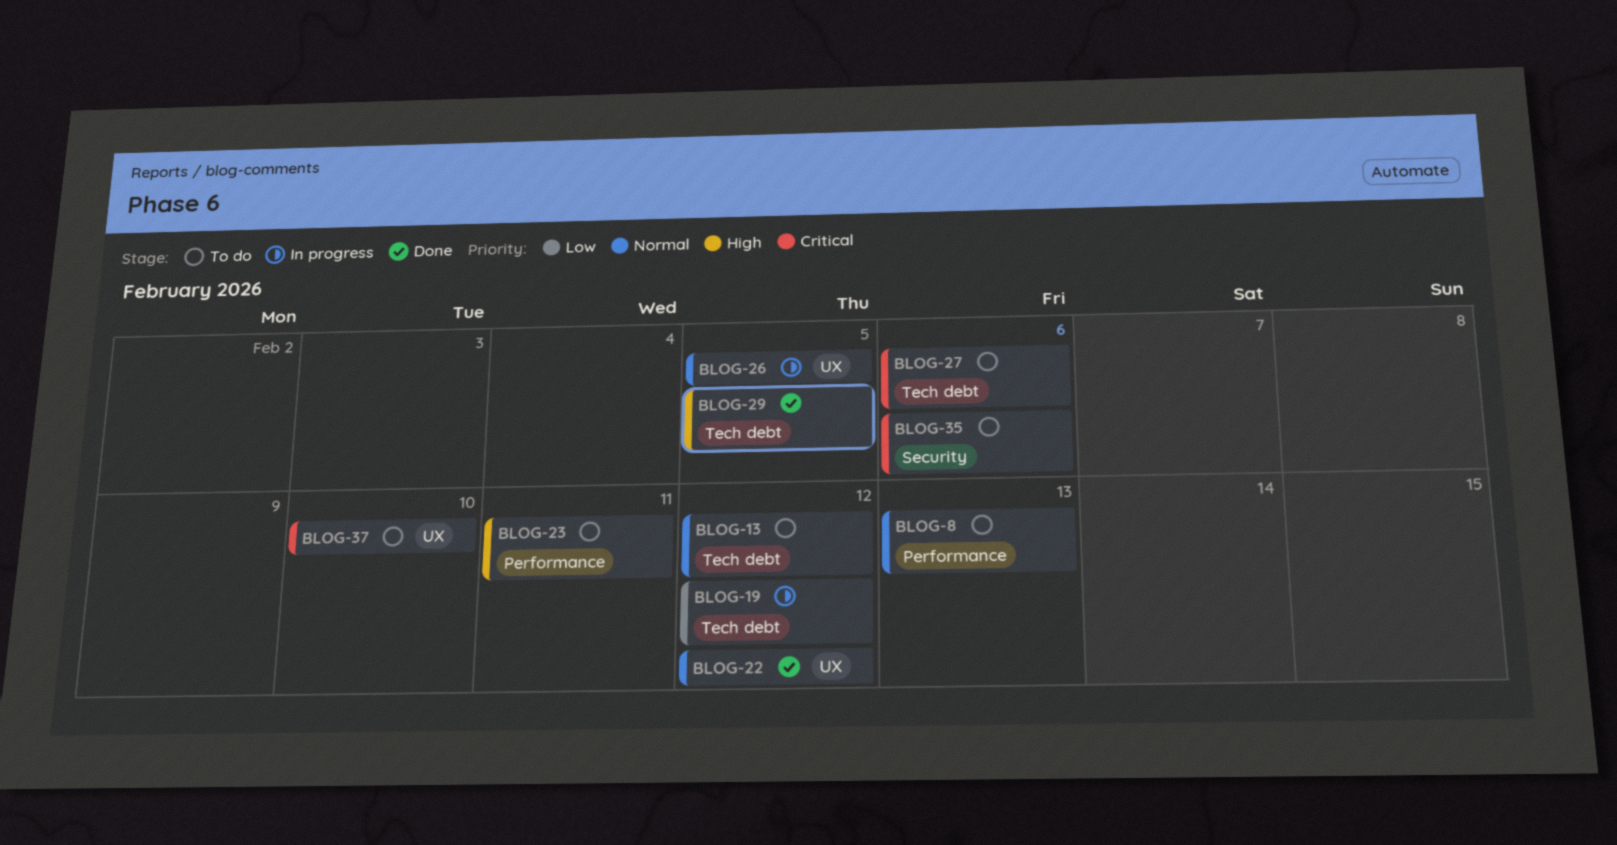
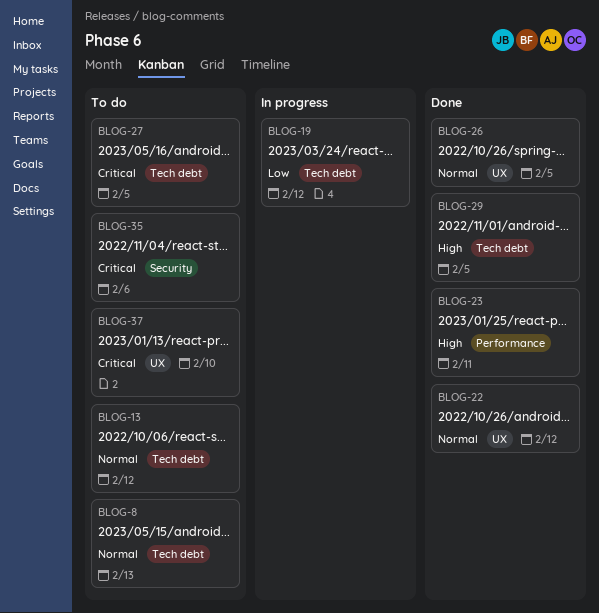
BLOG-8, label: Performance -> Tech debt
BLOG-23, status: To do -> Done
BLOG-26, status: In progress -> Done
BLOG-27, due: Feb 6 -> Feb 5

